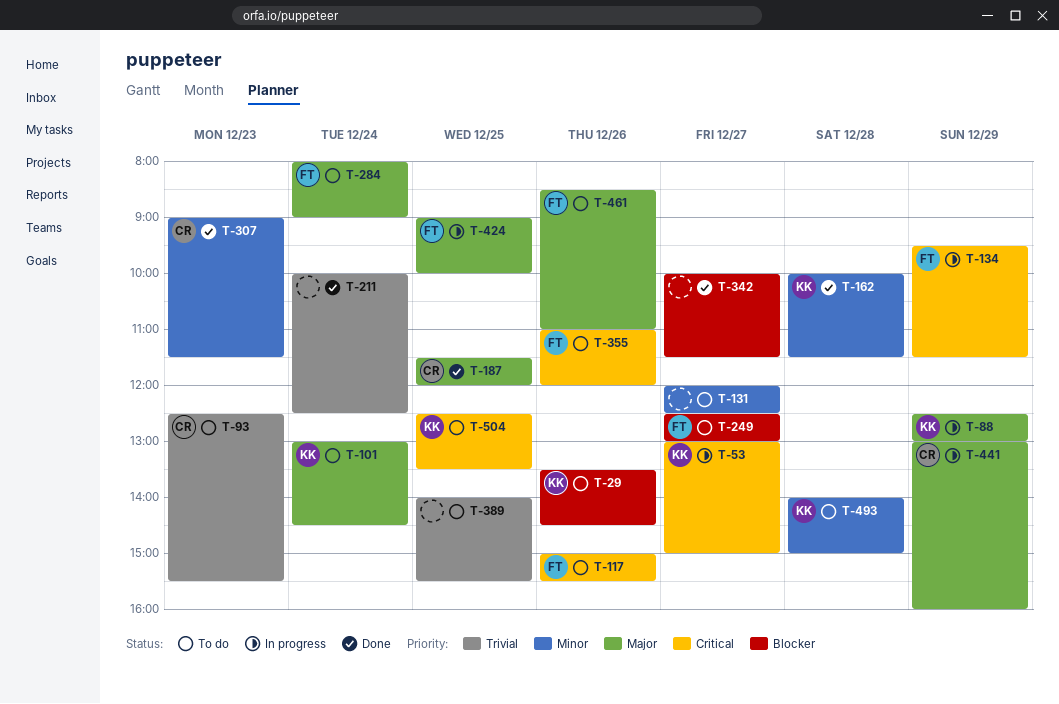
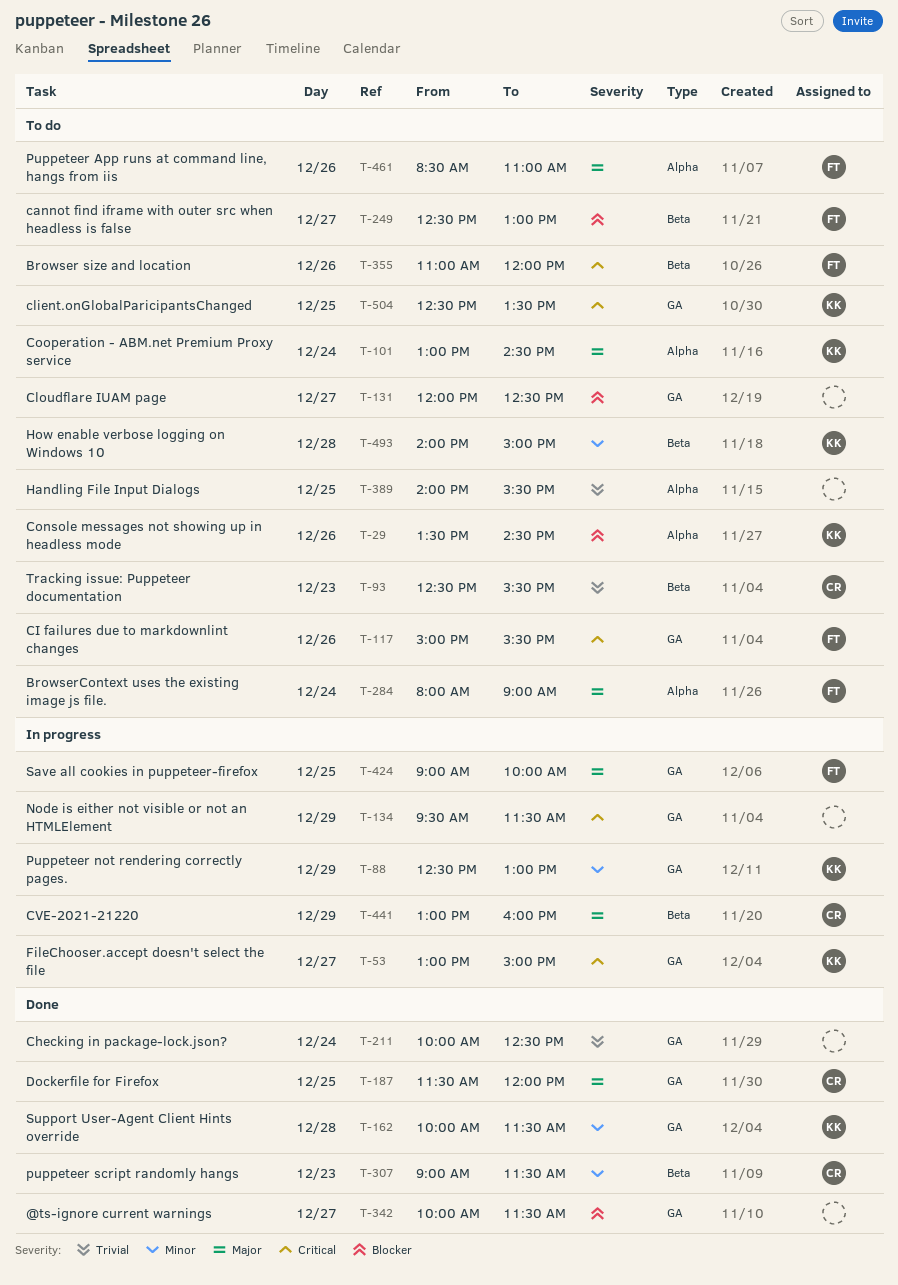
T-88, priority: Major -> Minor
T-131, priority: Minor -> Blocker
T-134, owner: FT -> none

